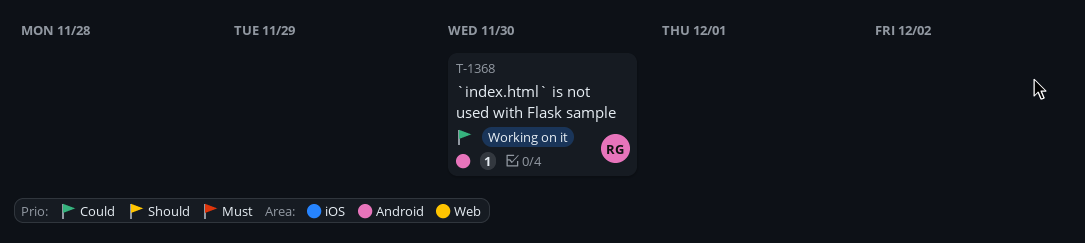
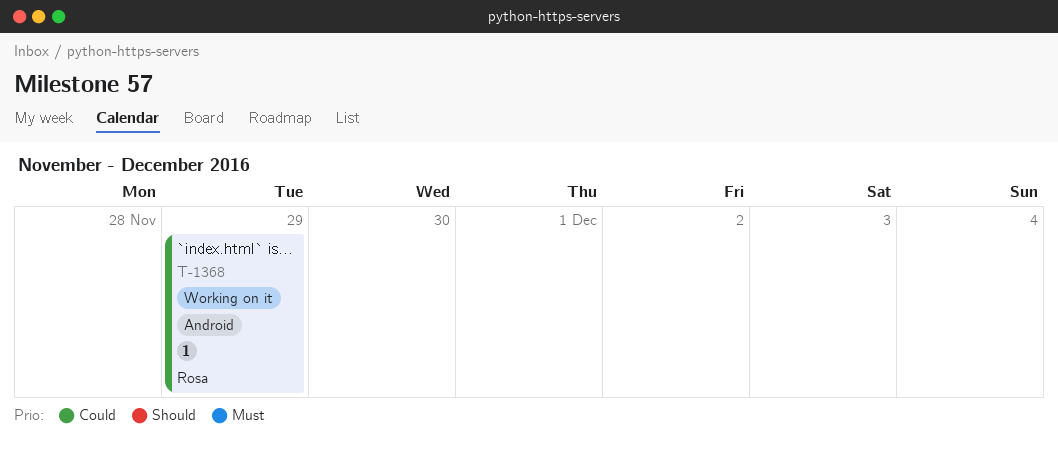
T-1368, due: Nov 30 -> Nov 29

